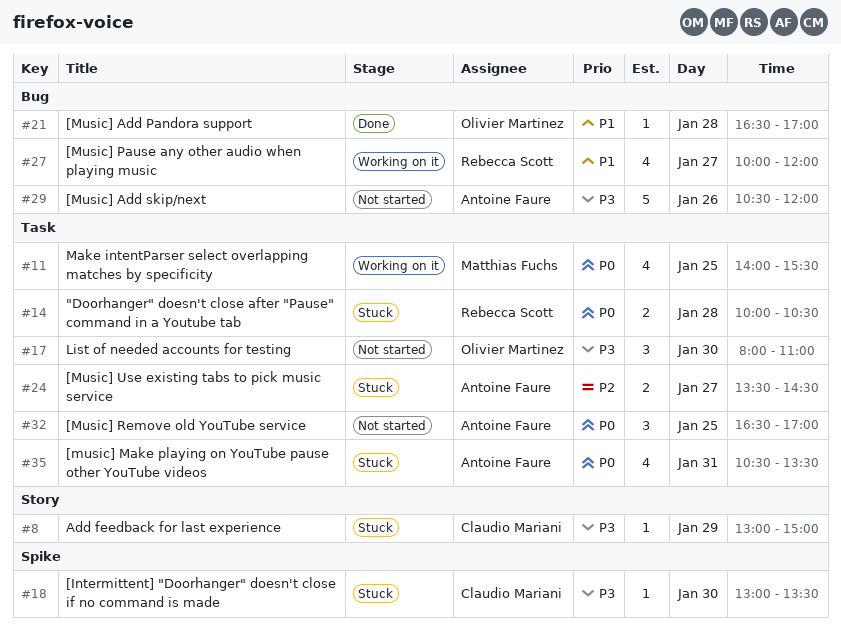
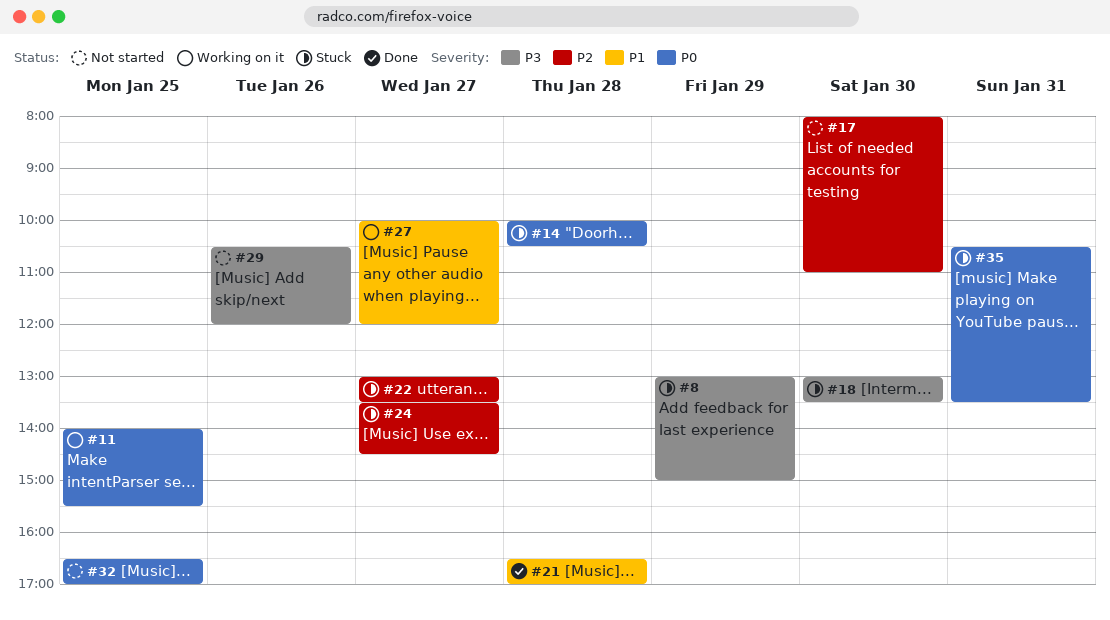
#17, priority: P3 -> P2
#22: none -> present

